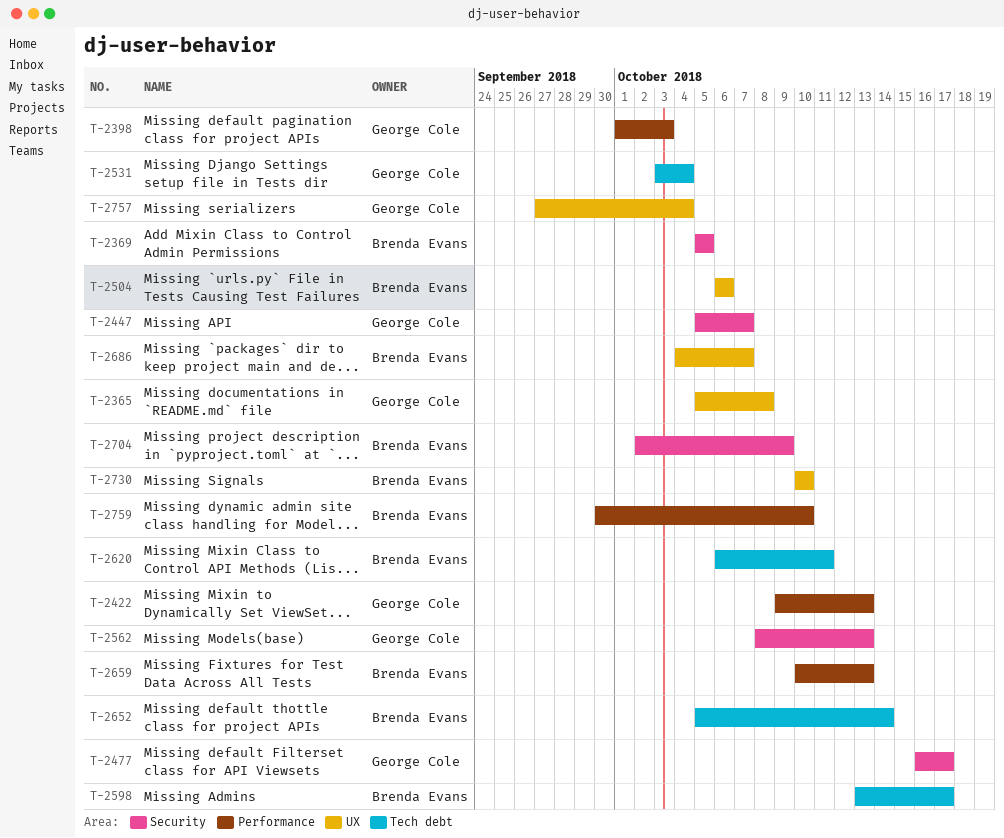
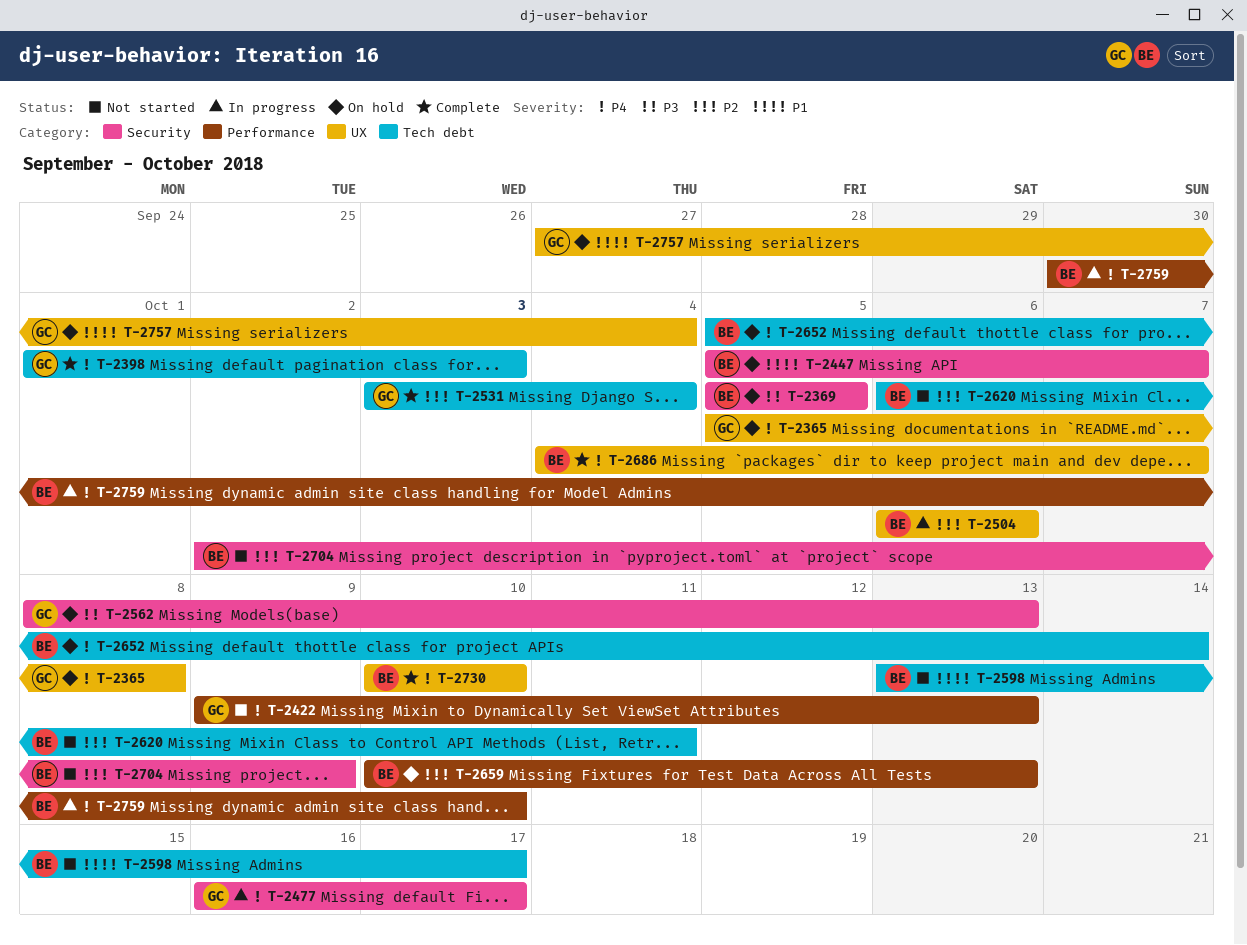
T-2398, label: Performance -> Tech debt
T-2447, owner: George Cole -> Brenda Evans

